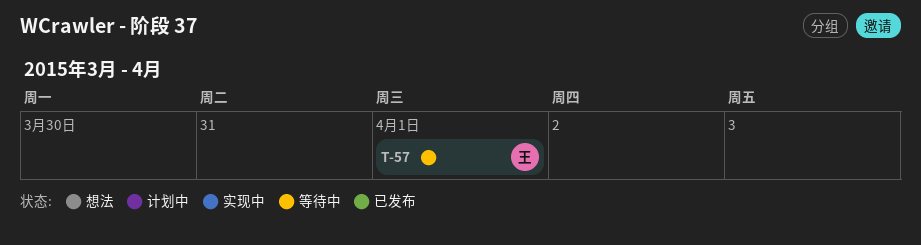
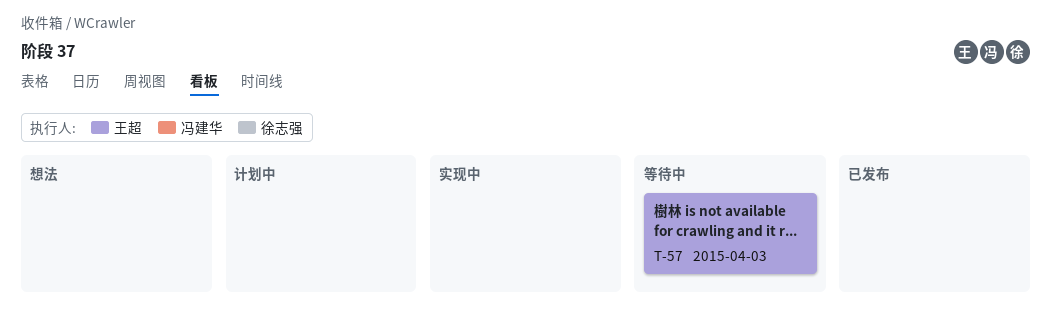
T-57, due: Apr 1 -> Apr 3

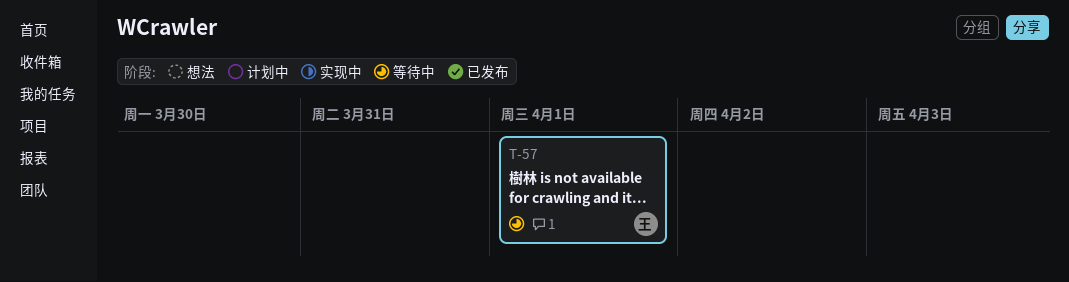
T-57, due: Apr 3 -> Apr 1

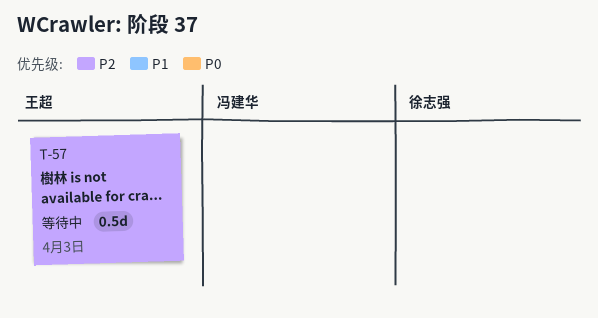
T-57, due: Apr 1 -> Apr 3

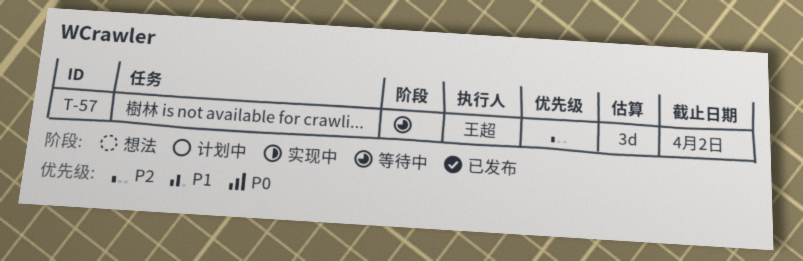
T-57, estimate: 0.5d -> 3d
T-57, due: Apr 3 -> Apr 2

